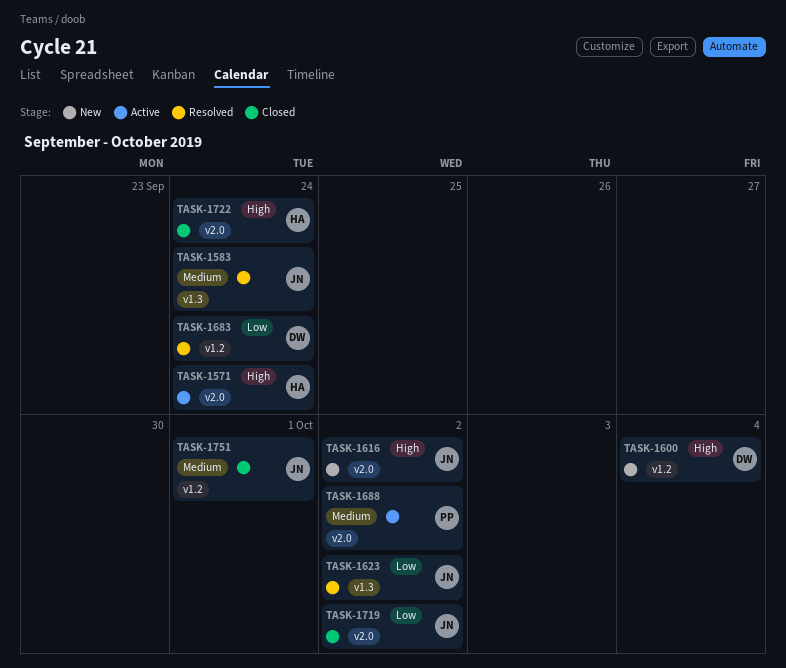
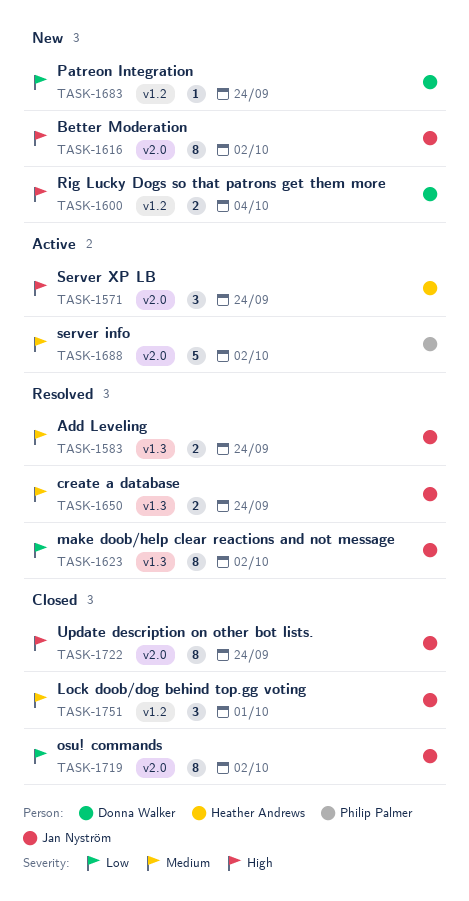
TASK-1650: none -> present
TASK-1683, status: Resolved -> New
TASK-1722, owner: Heather Andrews -> Jan Nyström

